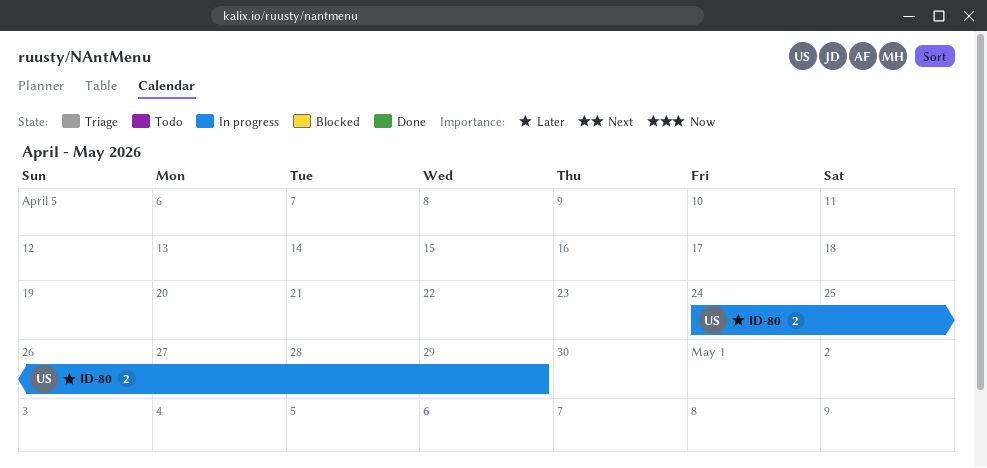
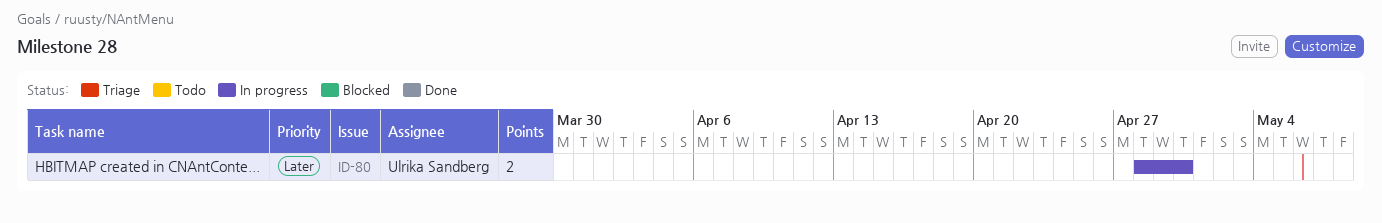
ID-80, start: Apr 24 -> Apr 28
ID-80, due: Apr 29 -> Apr 30

